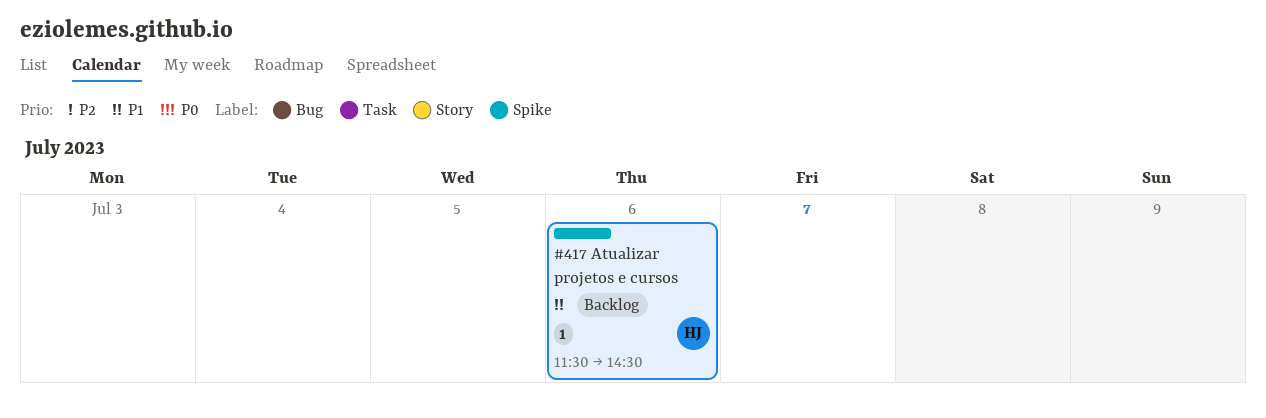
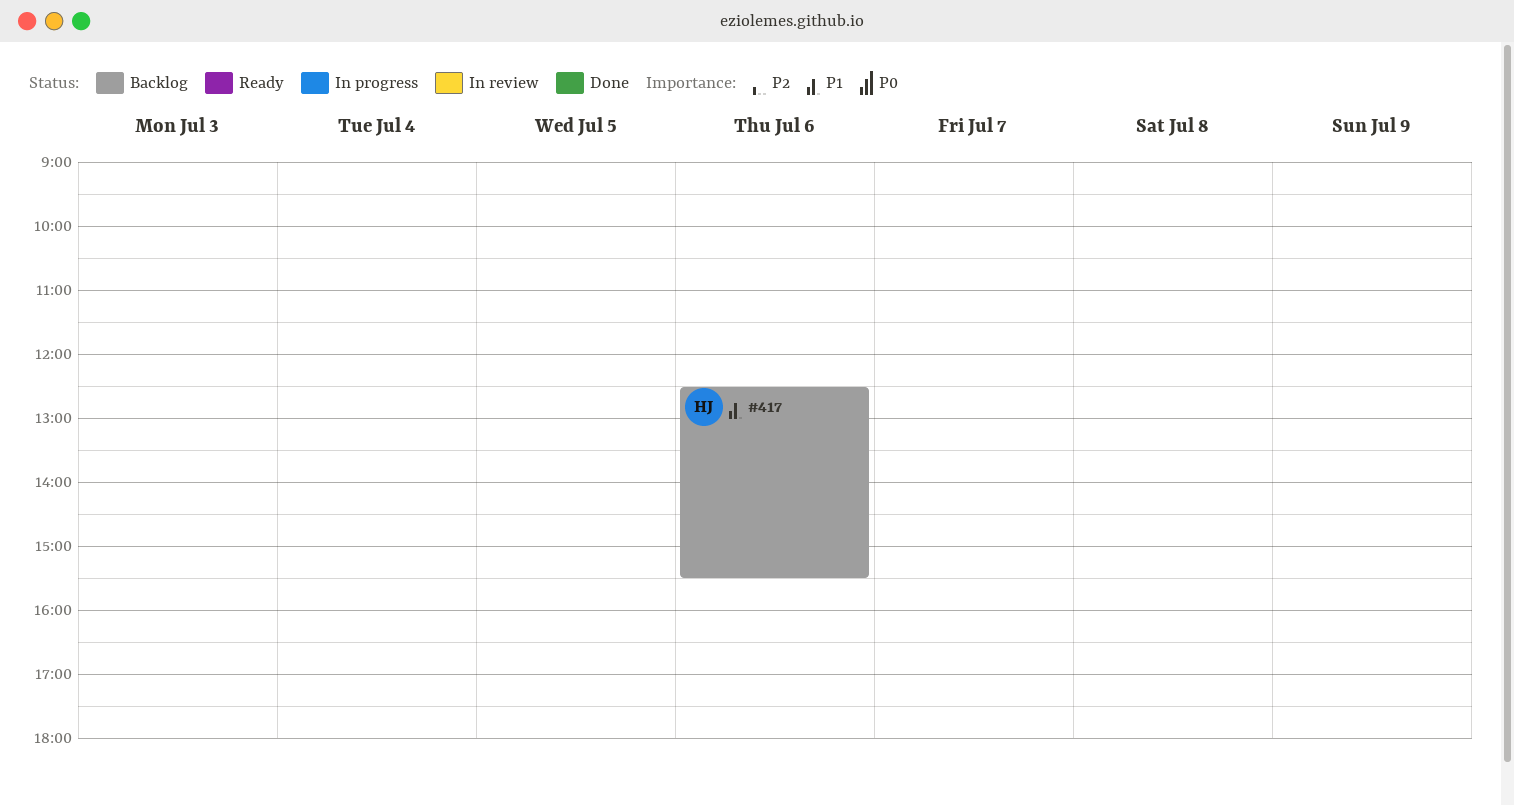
#417, begins: 11:30 -> 12:30
#417, ends: 14:30 -> 15:30

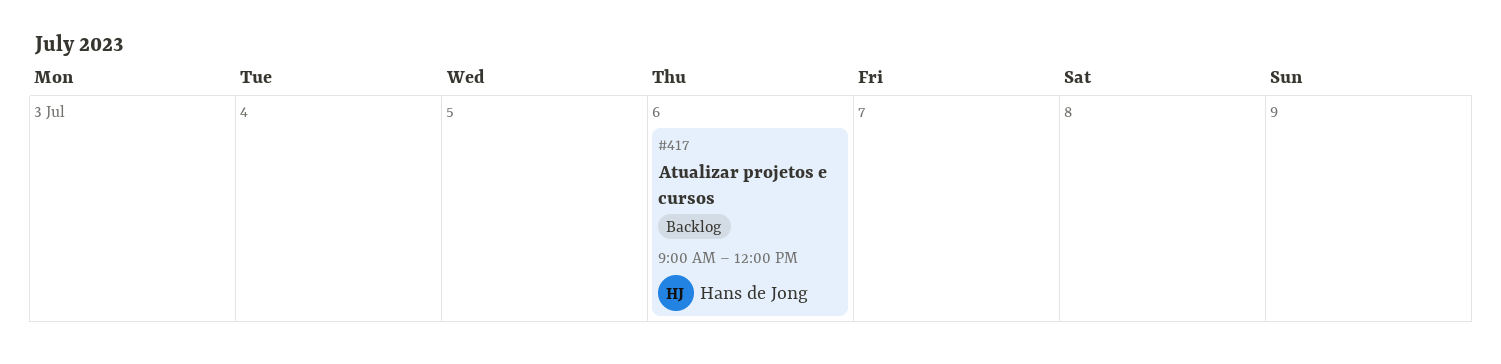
#417, begins: 12:30 -> 09:00
#417, ends: 15:30 -> 12:00

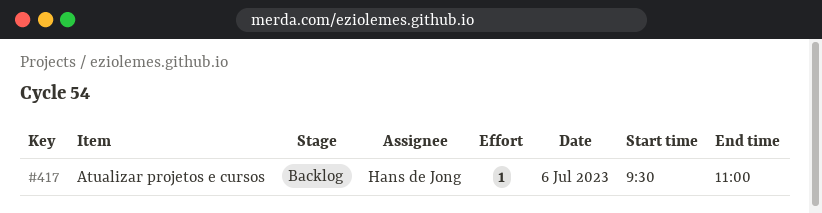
#417, begins: 09:00 -> 09:30
#417, ends: 12:00 -> 11:00

